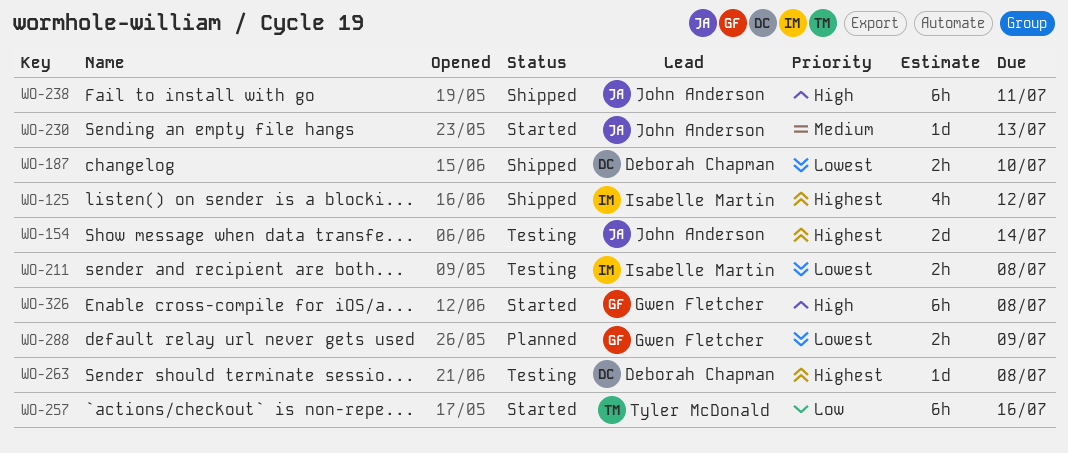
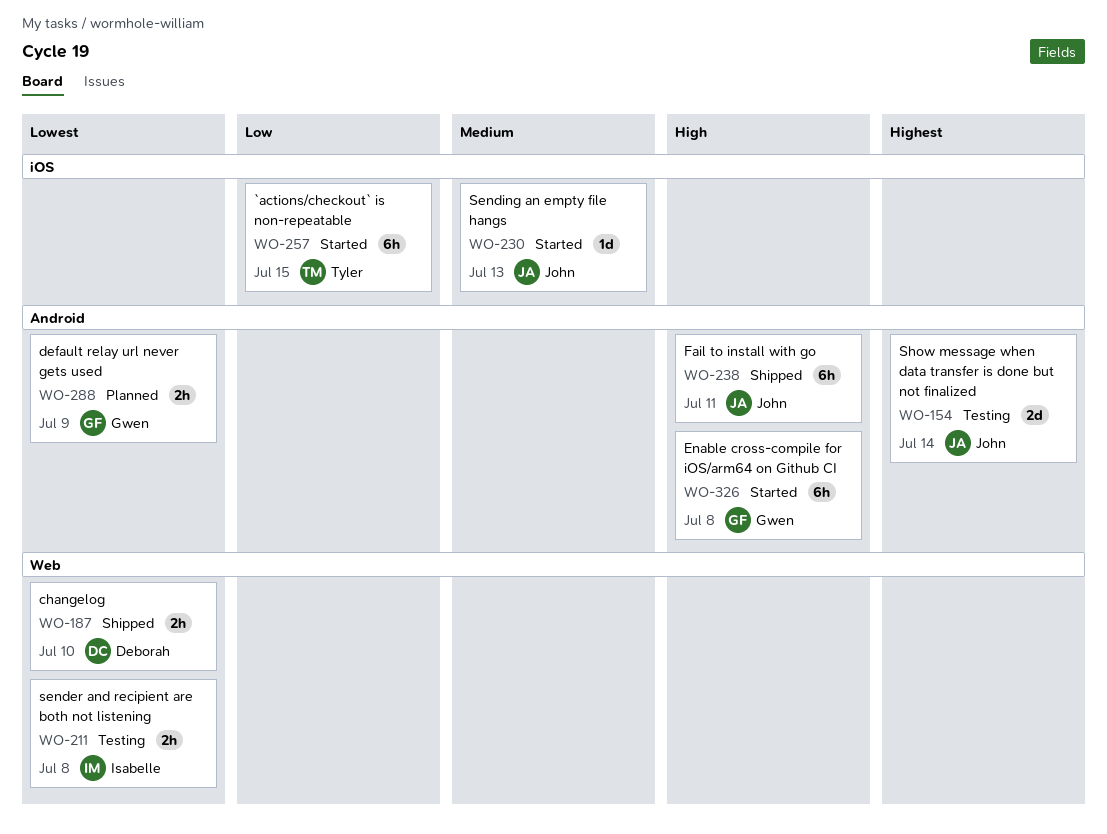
WO-125: present -> none
WO-257, due: Jul 16 -> Jul 15
WO-263: present -> none

